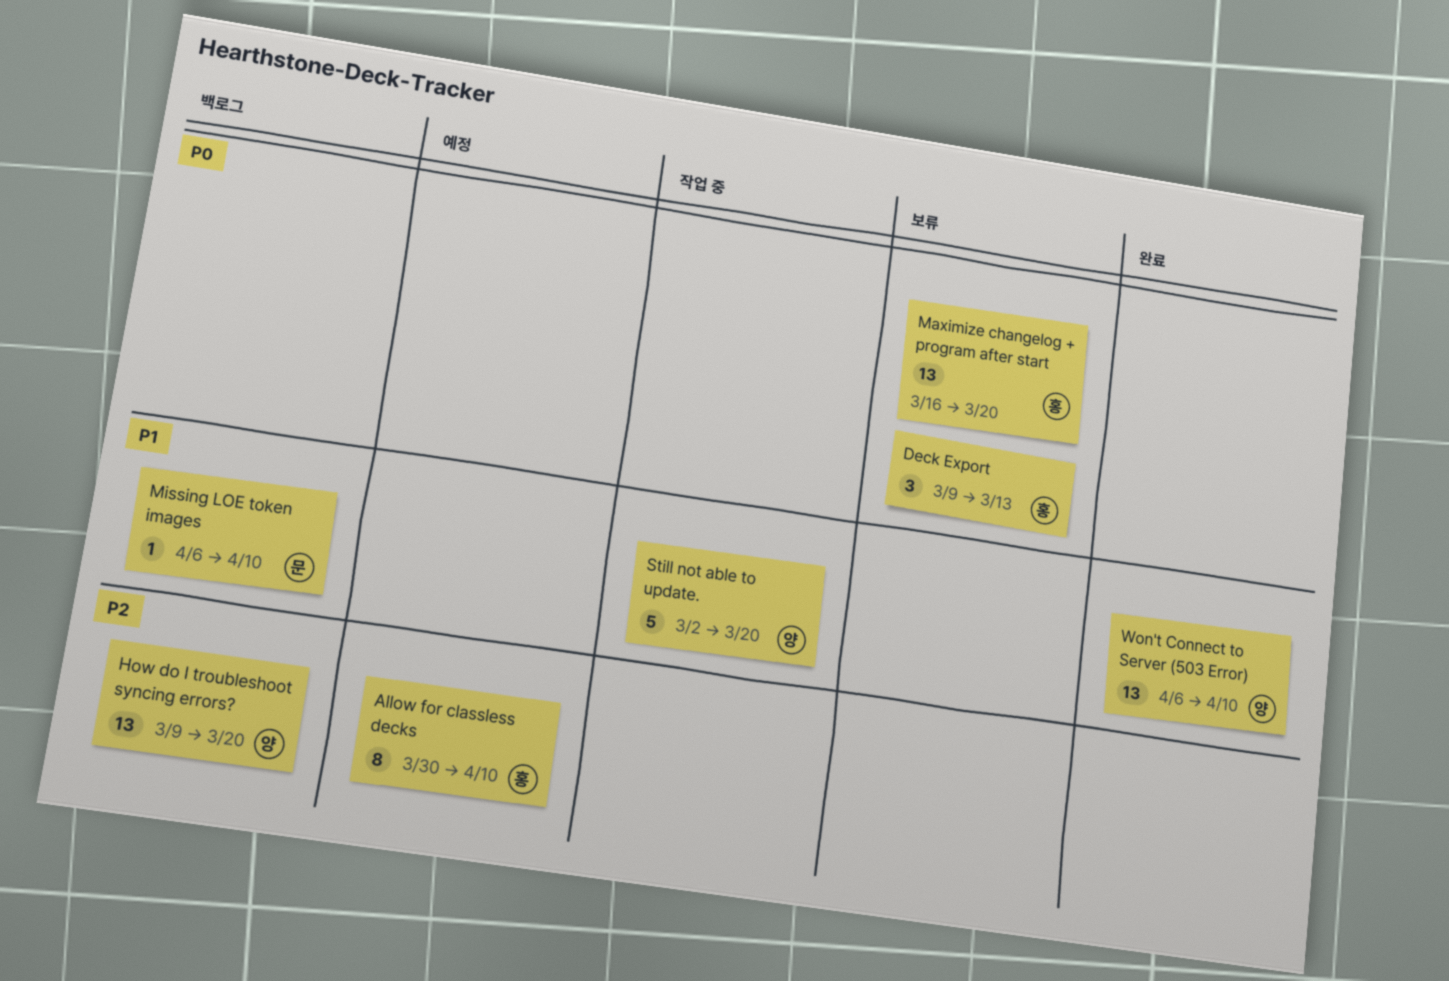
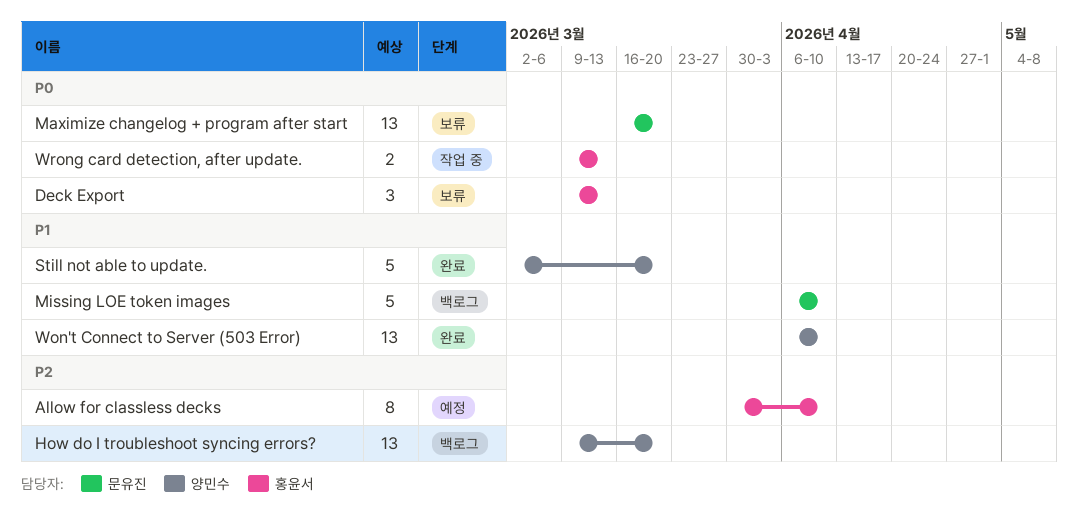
Maximize changelog + program after start, owner: 홍윤서 -> 문유진
Missing LOE token images, estimate: 1 -> 5
Still not able to update., status: 작업 중 -> 완료
Wrong card detection, after update.: none -> present

